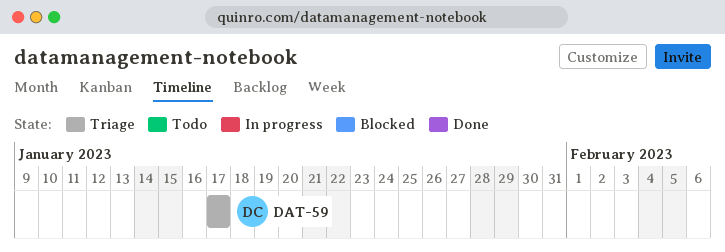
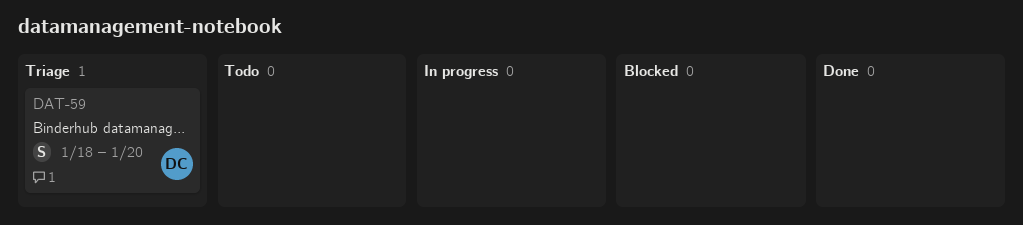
DAT-59, start: Jan 17 -> Jan 18
DAT-59, due: Jan 17 -> Jan 20

